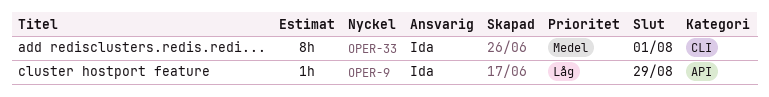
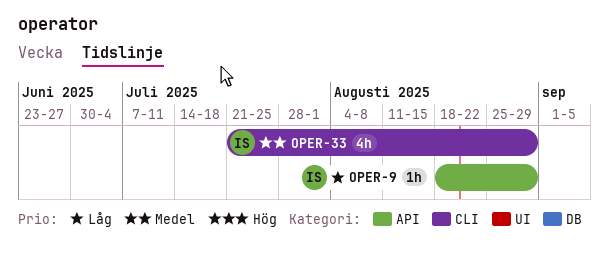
OPER-33, estimate: 8h -> 4h
OPER-33, due: Aug 1 -> Aug 29

